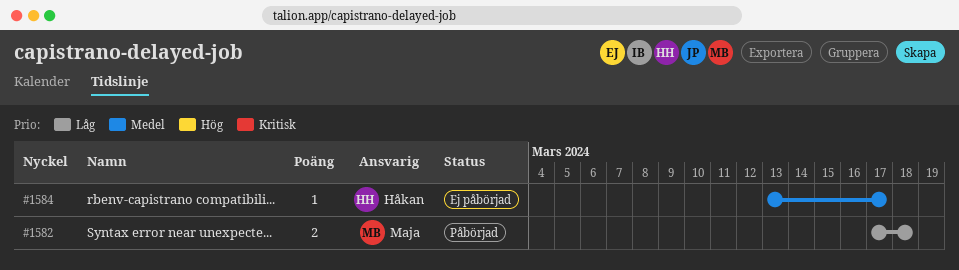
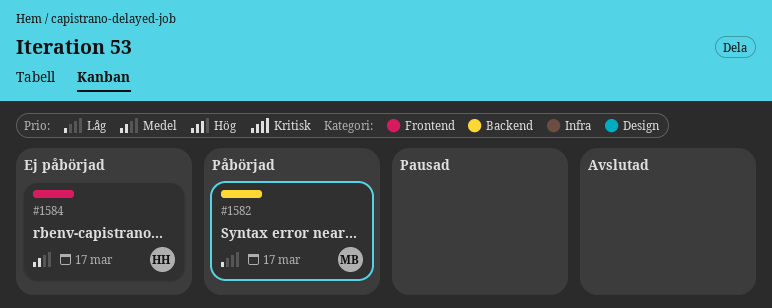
#1582, due: Mar 18 -> Mar 17

